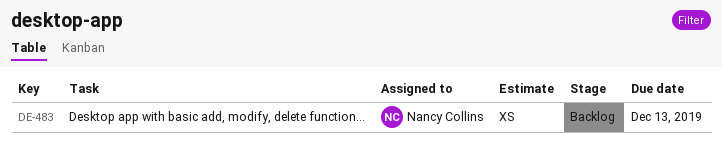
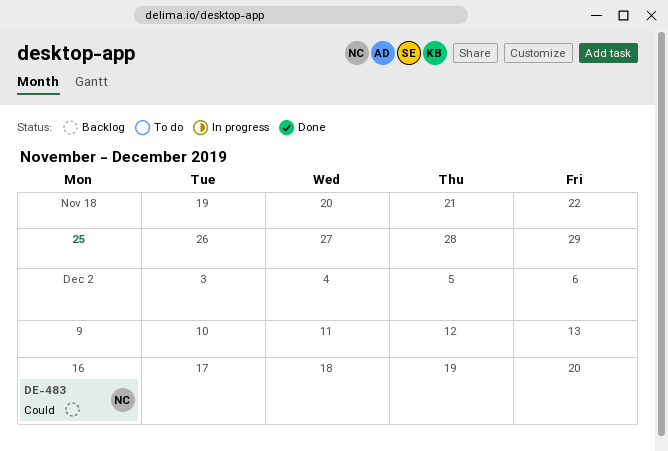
DE-483, due: Dec 13 -> Dec 16

